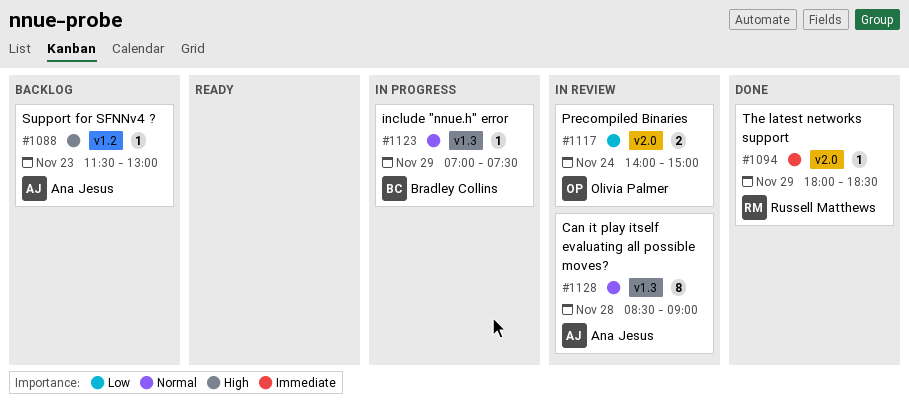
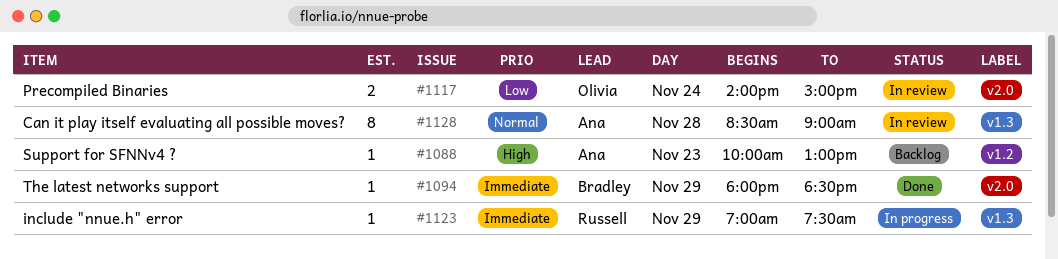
#1088, begins: 11:30 -> 10:00
#1094, owner: Russell Matthews -> Bradley Collins
#1123, owner: Bradley Collins -> Russell Matthews
#1123, priority: Normal -> Immediate

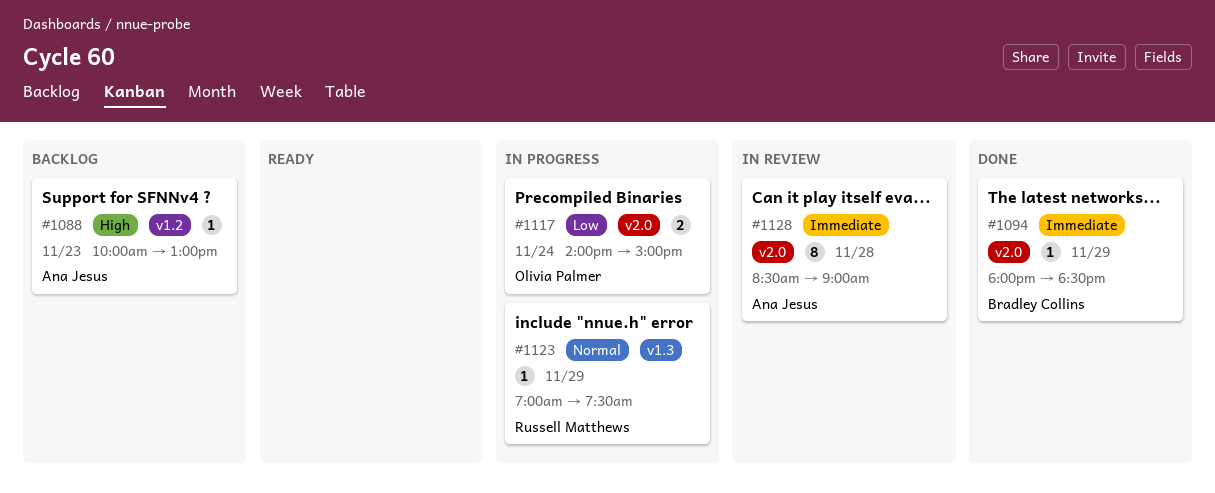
#1117, status: In review -> In progress
#1123, priority: Immediate -> Normal
#1128, priority: Normal -> Immediate
#1128, label: v1.3 -> v2.0

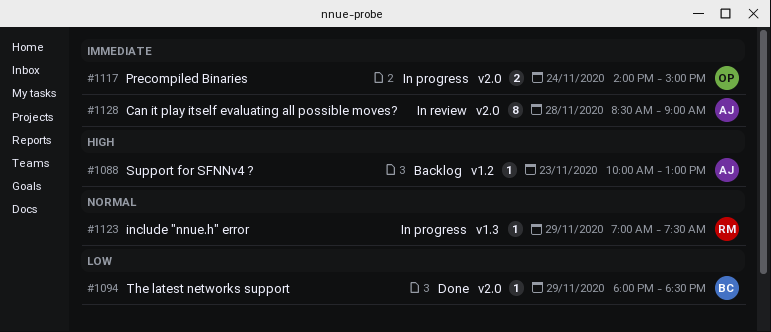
#1094, priority: Immediate -> Low
#1117, priority: Low -> Immediate

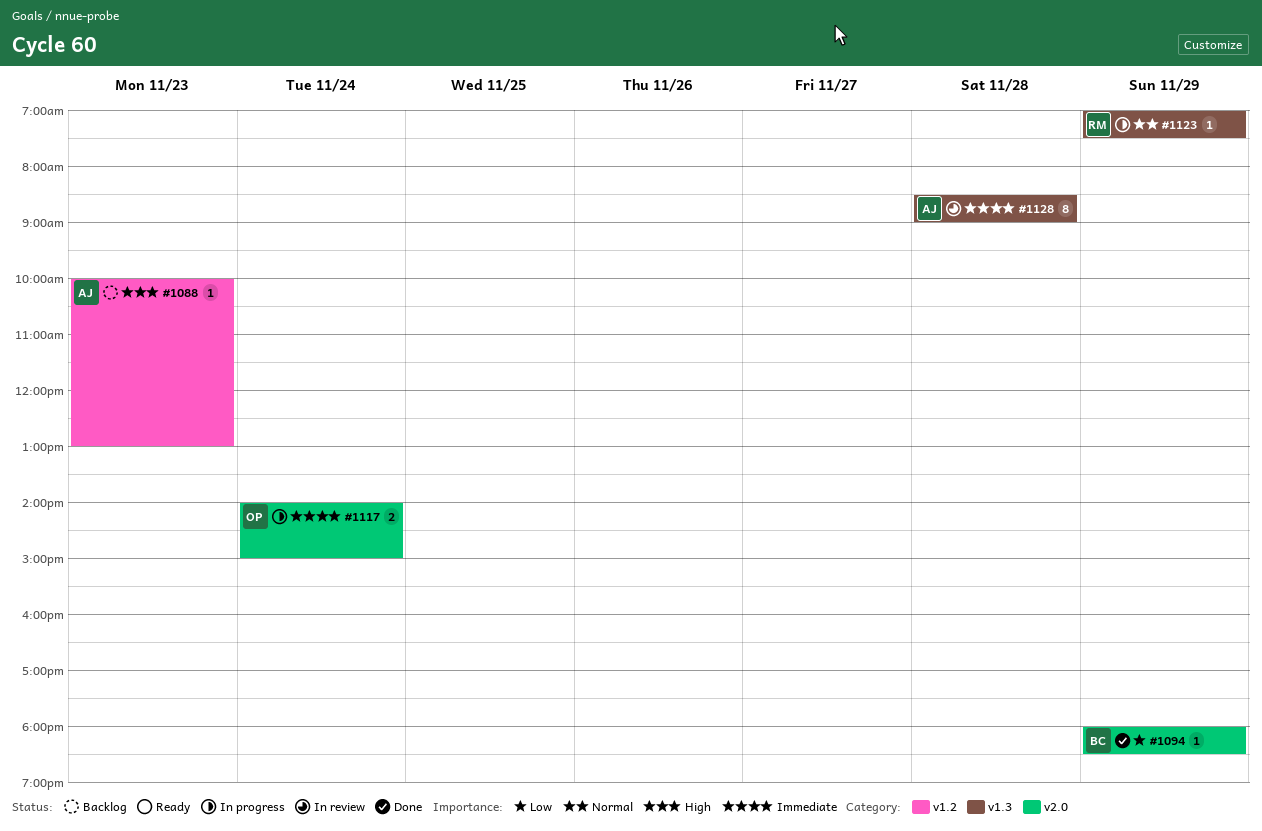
#1128, label: v2.0 -> v1.3

